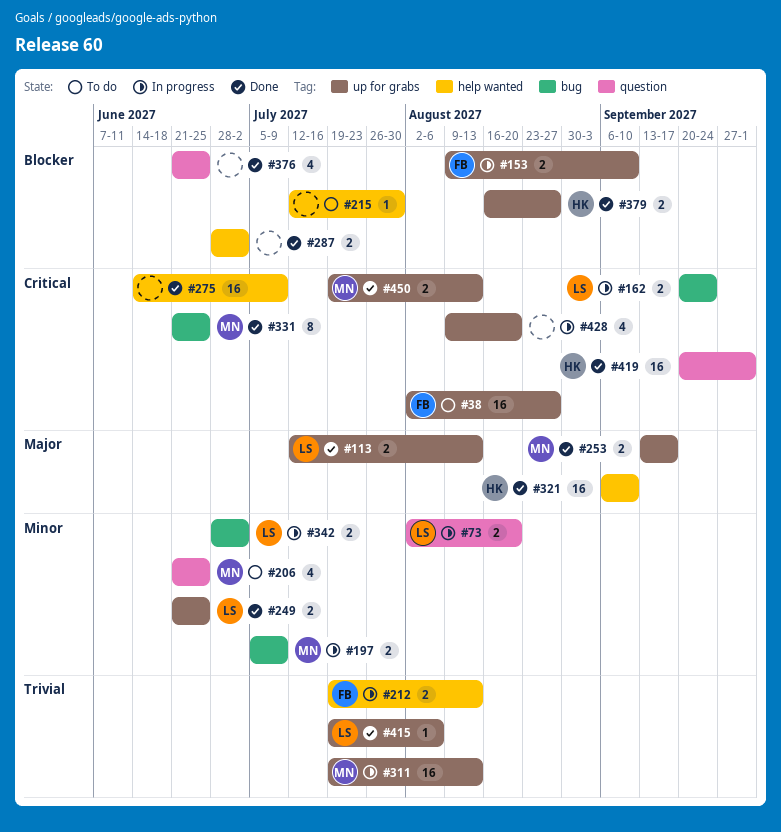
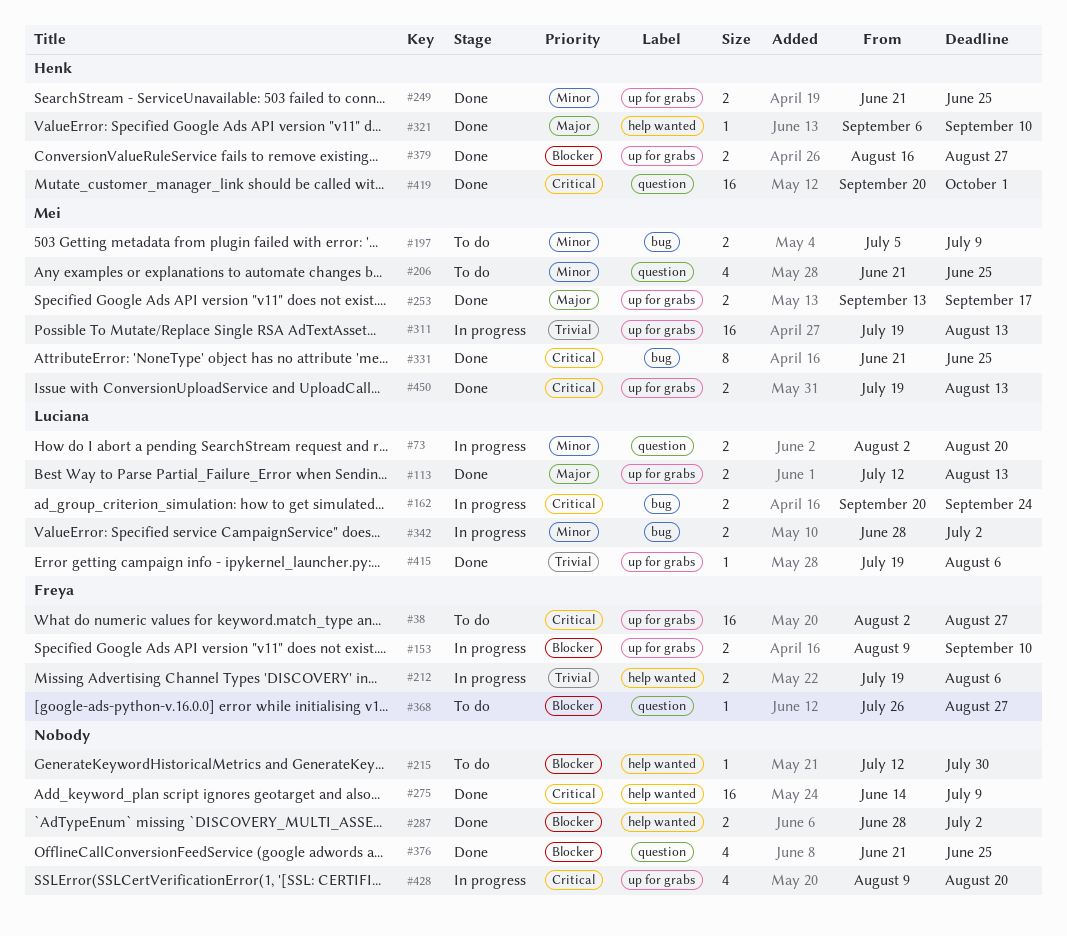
#197, status: In progress -> To do
#212, due: Aug 13 -> Aug 6
#249, owner: Luciana -> Henk
#321, estimate: 16 -> 1
#368: none -> present

